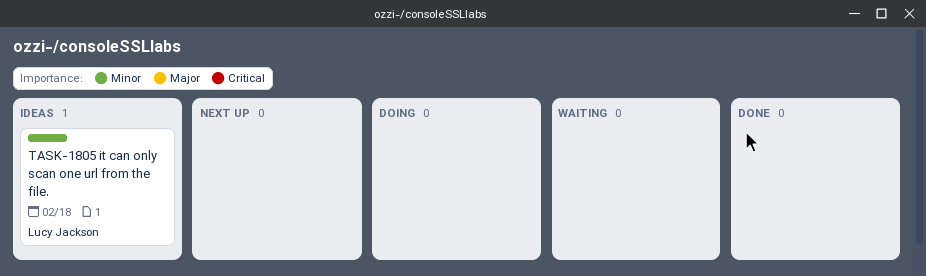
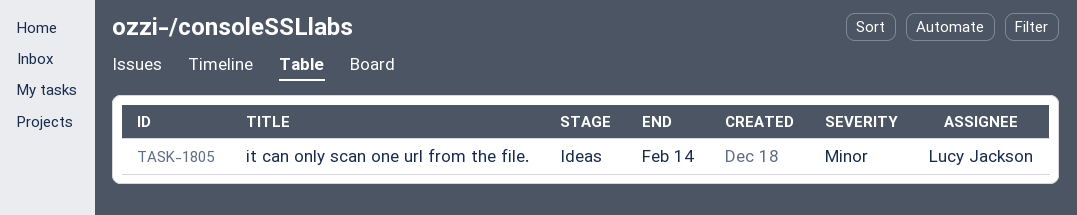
TASK-1805, due: Feb 18 -> Feb 14

